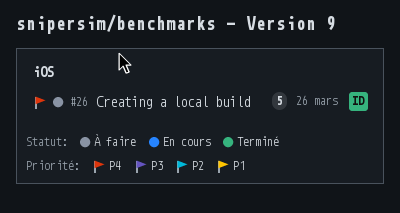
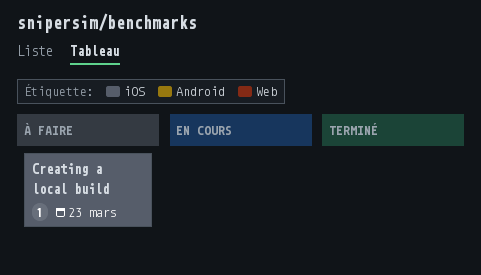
Creating a local build, estimate: 5 -> 1
Creating a local build, due: Mar 26 -> Mar 23

